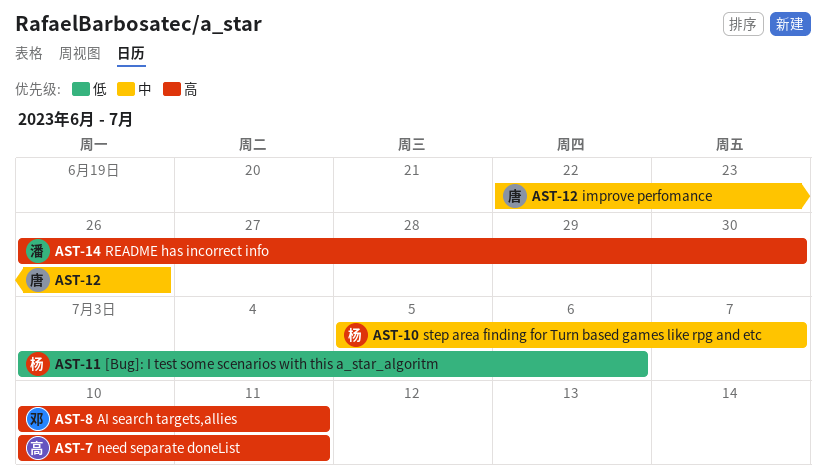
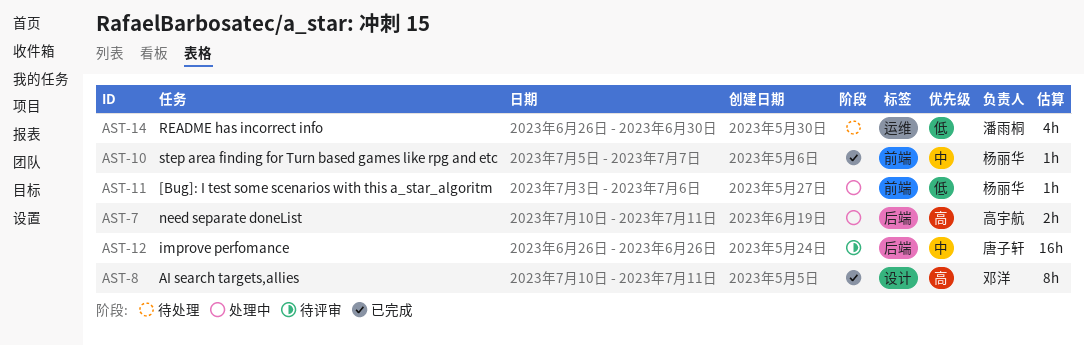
AST-12, start: Jun 22 -> Jun 26
AST-14, priority: 高 -> 低

